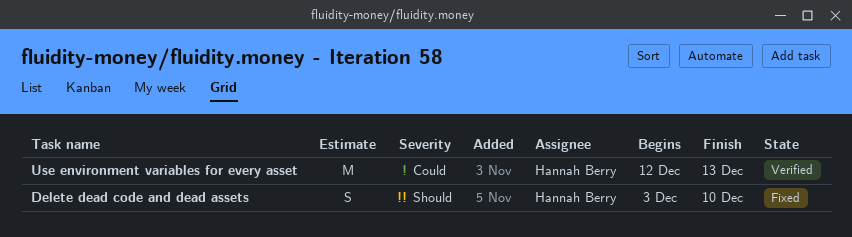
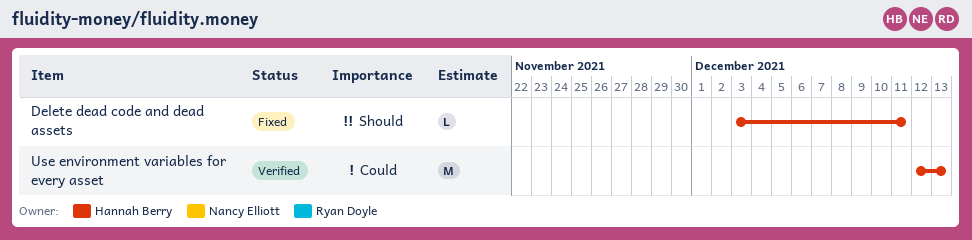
Delete dead code and dead assets, estimate: S -> L
Delete dead code and dead assets, due: Dec 10 -> Dec 11

